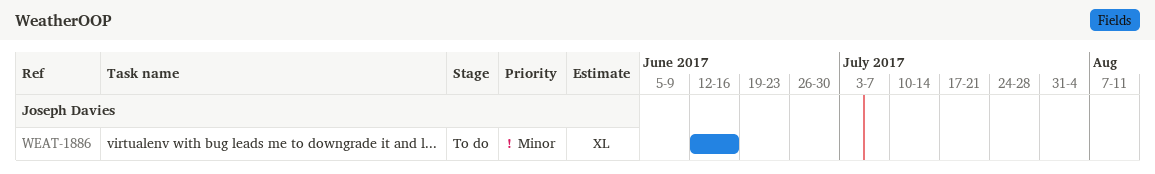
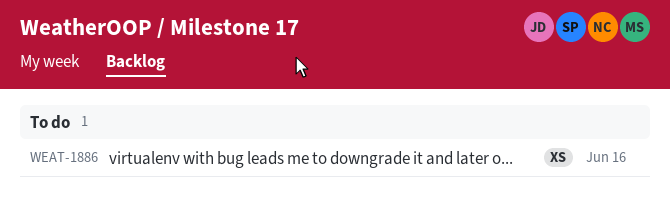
WEAT-1886, estimate: XL -> XS

